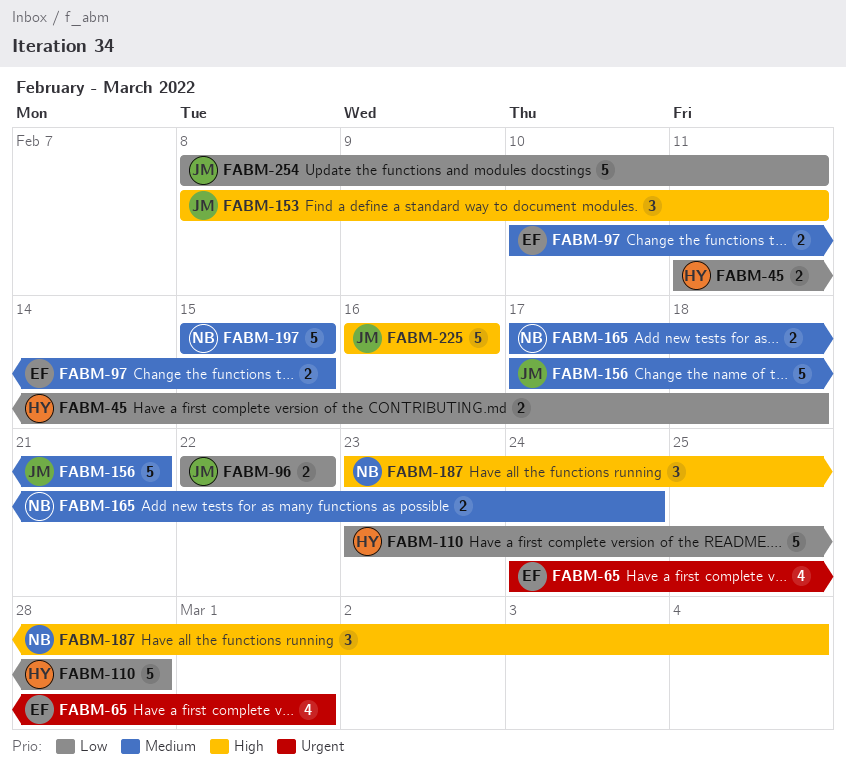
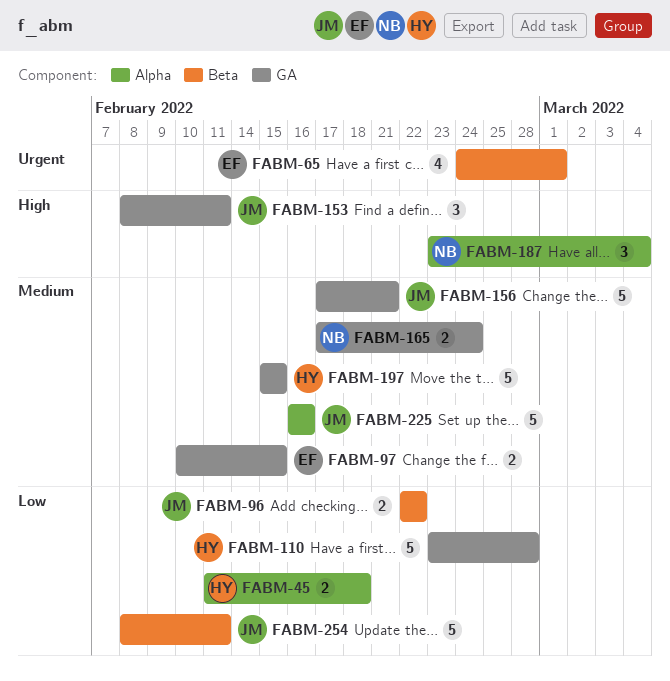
FABM-197, owner: NB -> HY
FABM-225, priority: High -> Medium

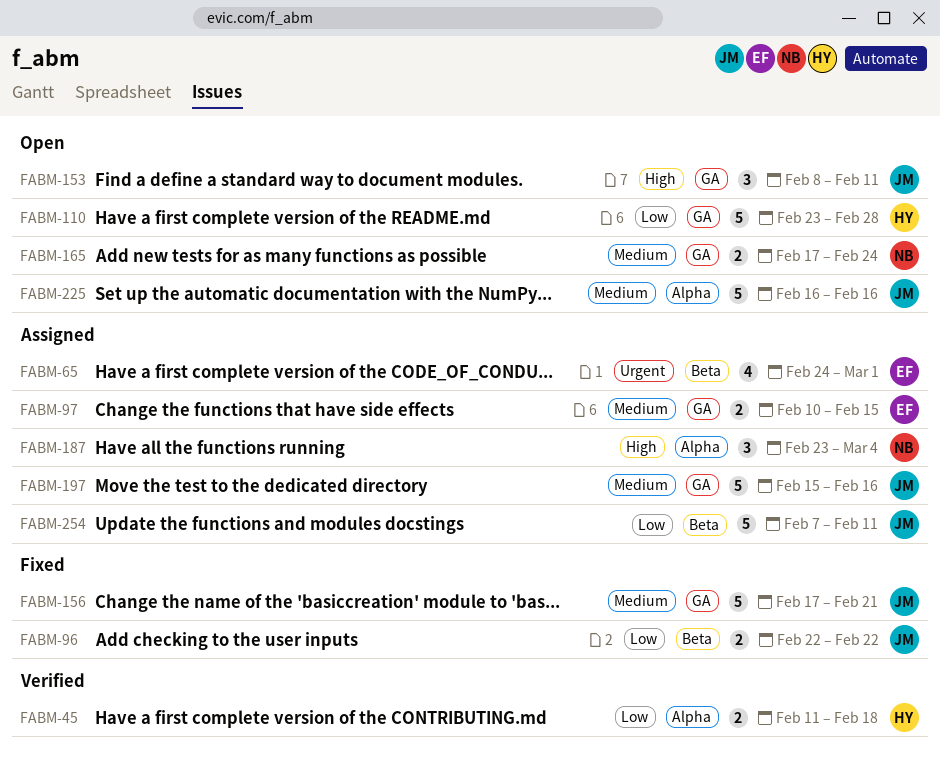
FABM-197, owner: HY -> JM
FABM-197, due: Feb 15 -> Feb 16
FABM-254, start: Feb 8 -> Feb 7

